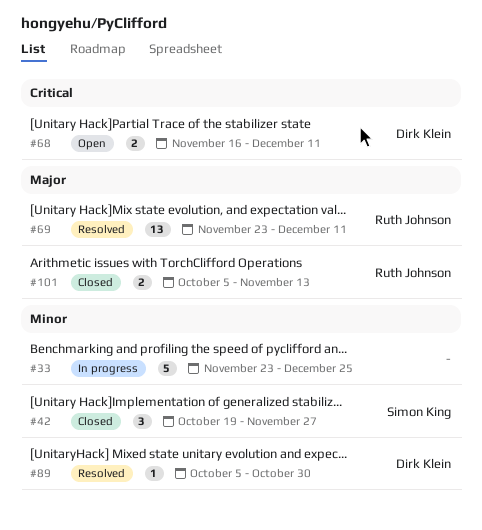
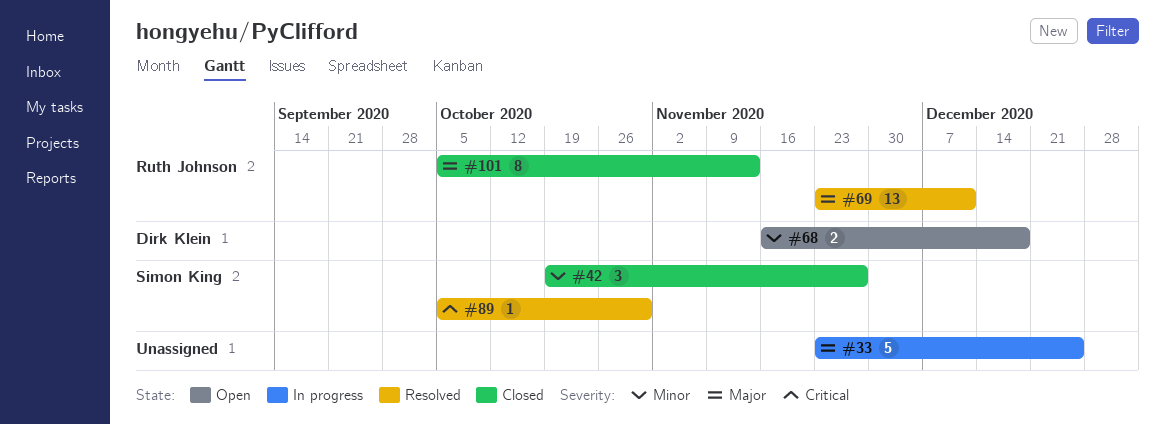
#33, priority: Minor -> Major
#68, priority: Critical -> Minor
#68, due: Dec 11 -> Dec 18
#89, owner: Dirk Klein -> Simon King
#89, priority: Minor -> Critical
#101, estimate: 2 -> 8

